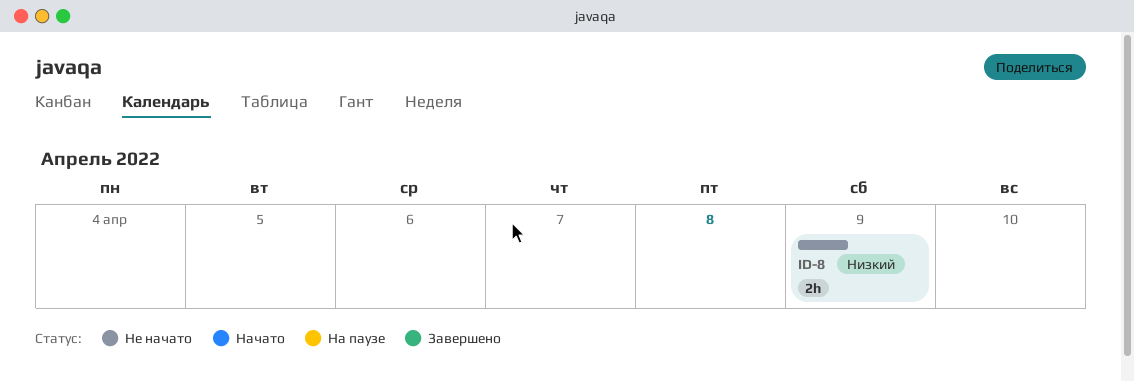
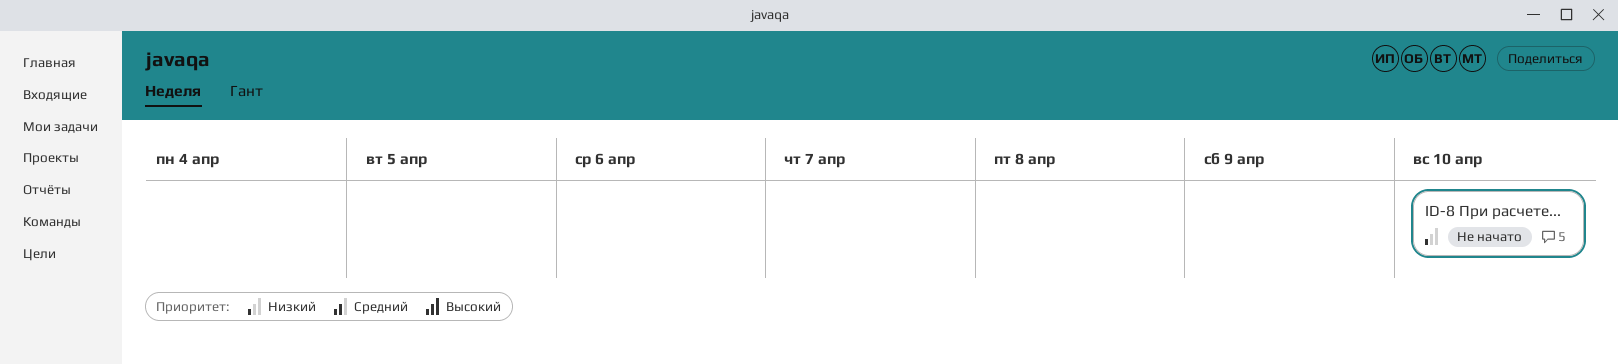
ID-8, due: Apr 9 -> Apr 10

